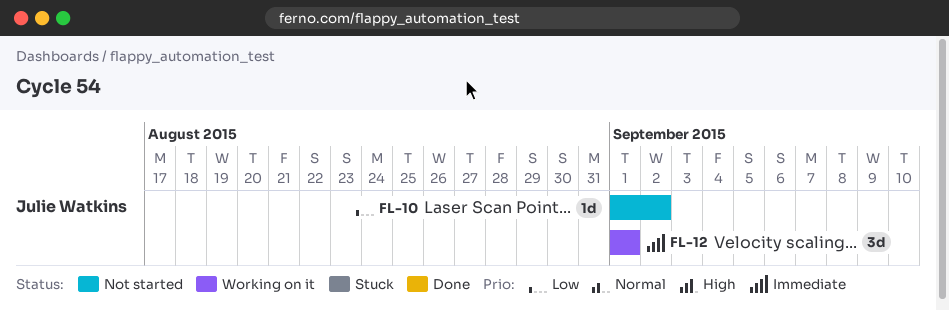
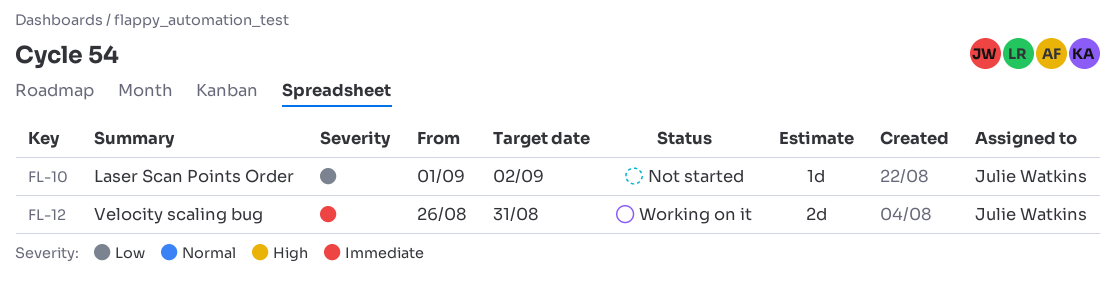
FL-12, estimate: 3d -> 2d
FL-12, start: Sep 1 -> Aug 26
FL-12, due: Sep 1 -> Aug 31

